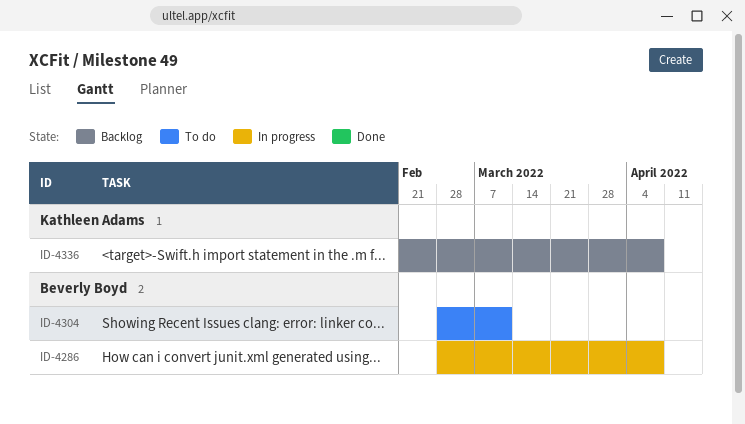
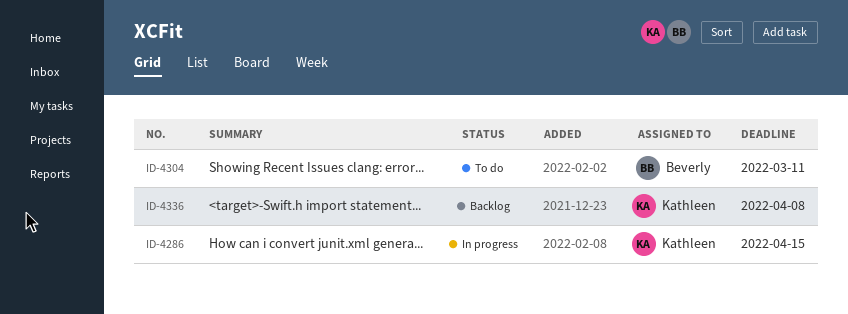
ID-4286, owner: Beverly Boyd -> Kathleen Adams
ID-4286, due: Apr 8 -> Apr 15

